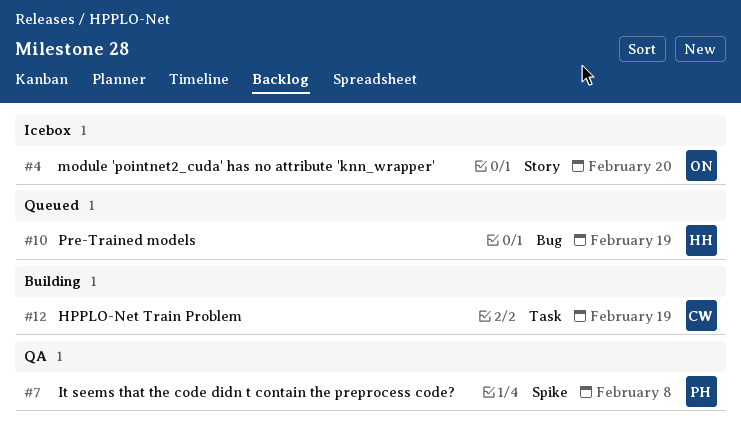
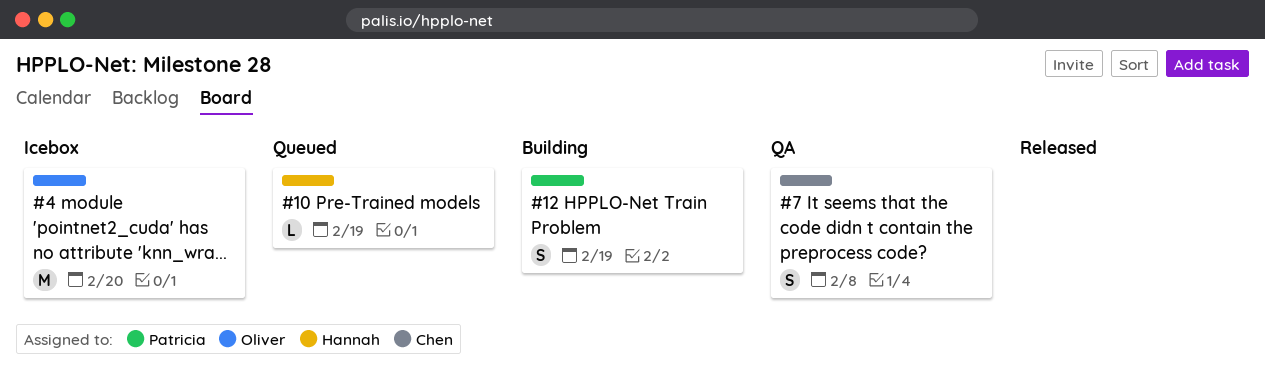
#7, owner: Patricia -> Chen
#12, owner: Chen -> Patricia

